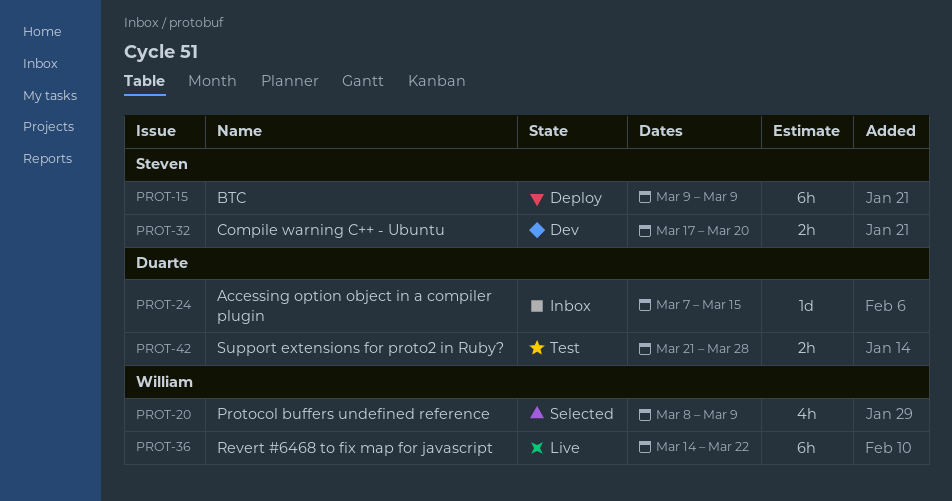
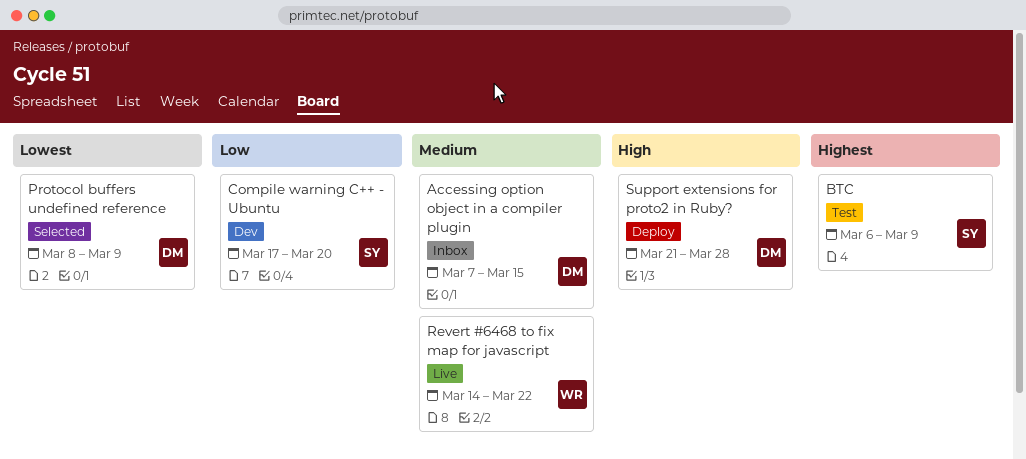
BTC, status: Deploy -> Test
BTC, start: Mar 9 -> Mar 6
Protocol buffers undefined reference, owner: William -> Duarte
Support extensions for proto2 in Ruby?, status: Test -> Deploy

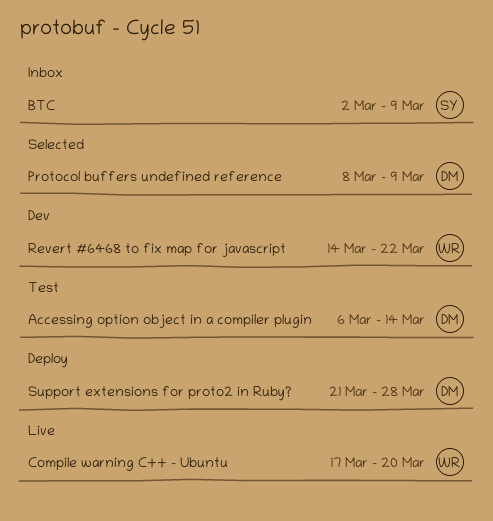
Accessing option object in a compiler plugin, status: Inbox -> Test
Accessing option object in a compiler plugin, start: Mar 7 -> Mar 6
Accessing option object in a compiler plugin, due: Mar 15 -> Mar 14
BTC, status: Test -> Inbox
BTC, start: Mar 6 -> Mar 2
Compile warning C++ - Ubuntu, status: Dev -> Live
Compile warning C++ - Ubuntu, owner: SY -> WR
Revert #6468 to fix map for javascript, status: Live -> Dev

